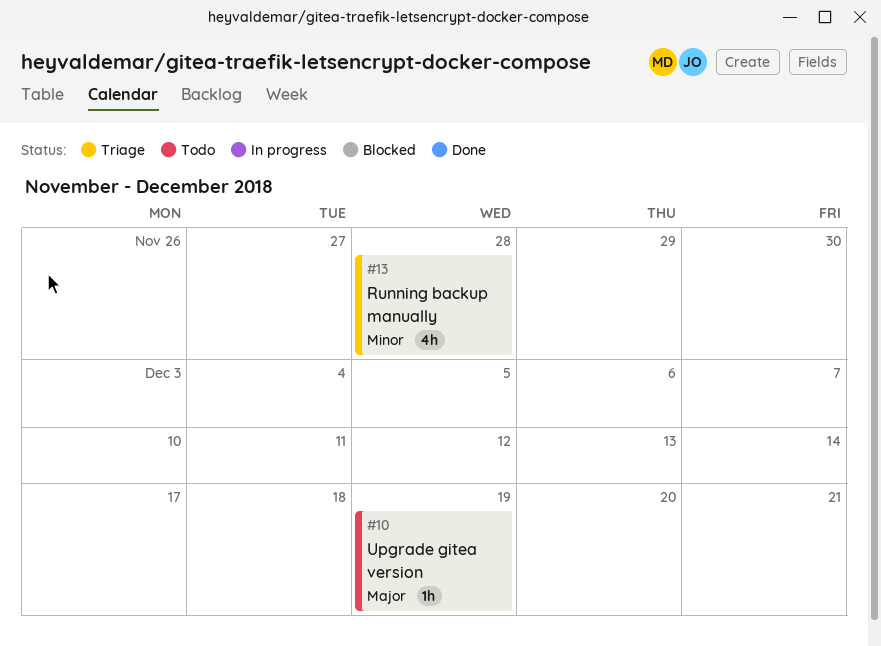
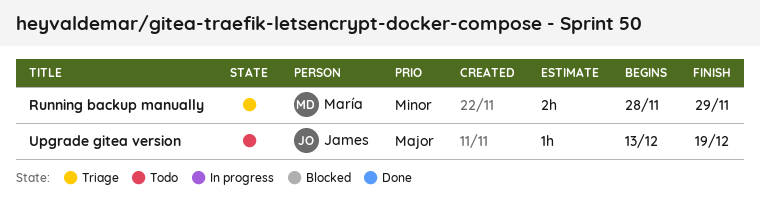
Running backup manually, estimate: 4h -> 2h
Running backup manually, due: Nov 28 -> Nov 29

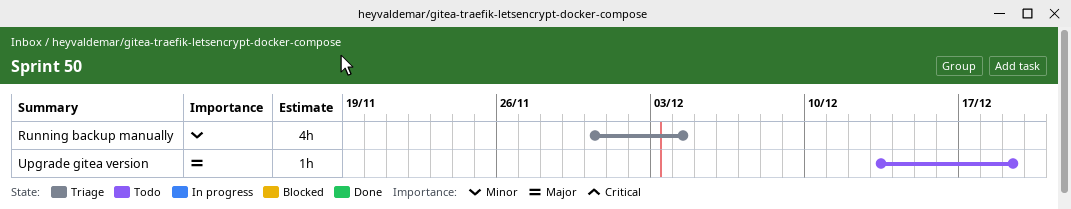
Running backup manually, estimate: 2h -> 4h
Running backup manually, start: Nov 28 -> Nov 30
Running backup manually, due: Nov 29 -> Dec 4

